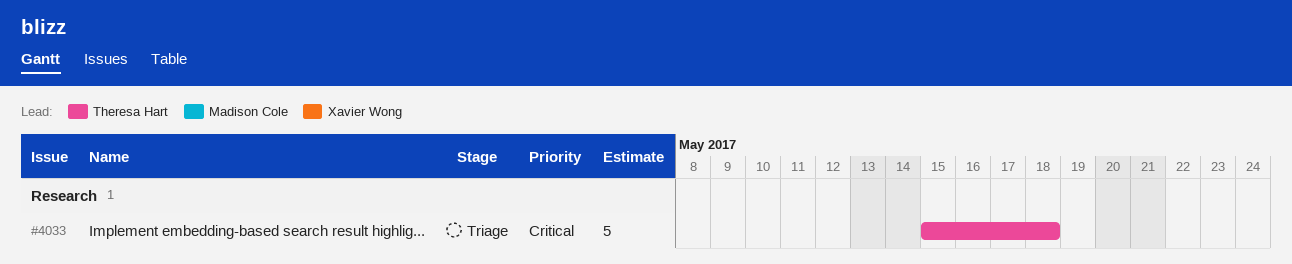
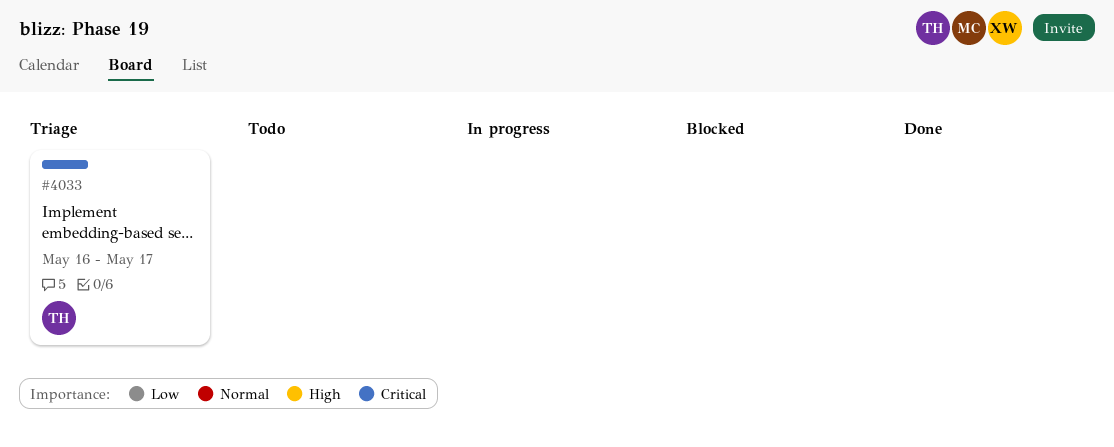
#4033, start: May 15 -> May 16
#4033, due: May 18 -> May 17

